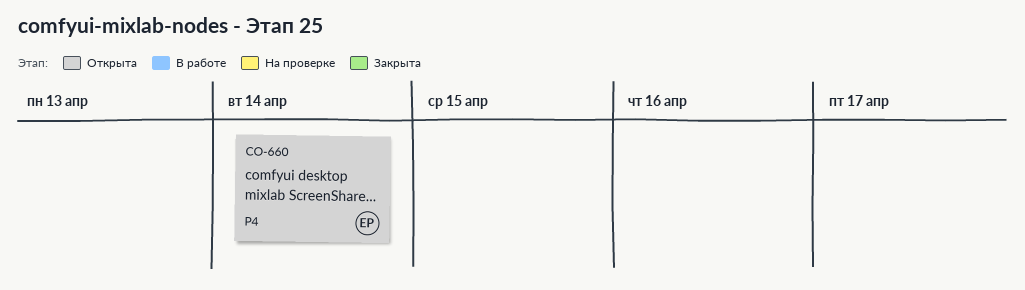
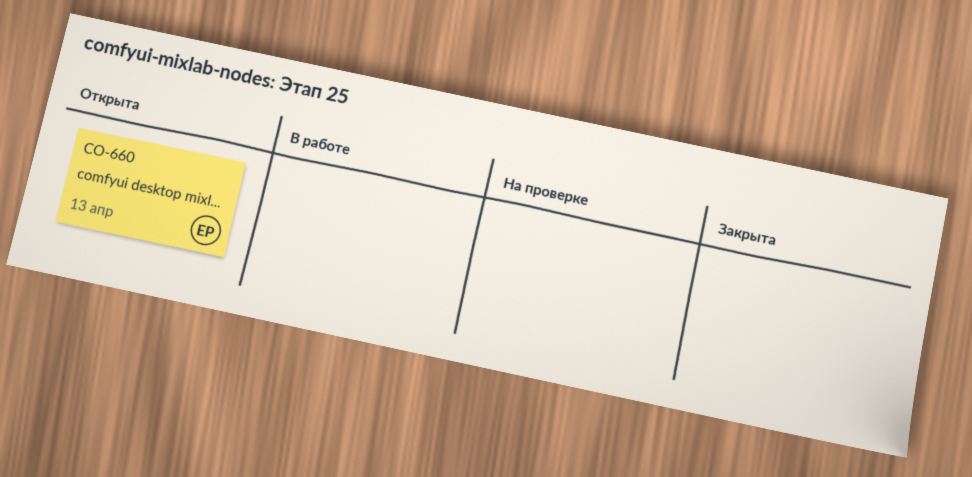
CO-660, due: Apr 14 -> Apr 13

